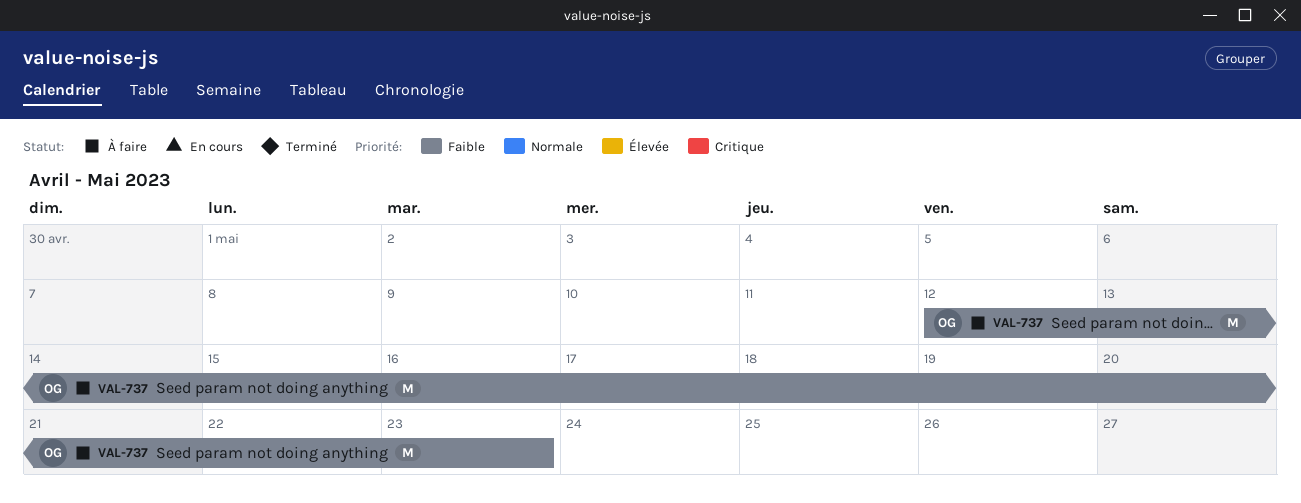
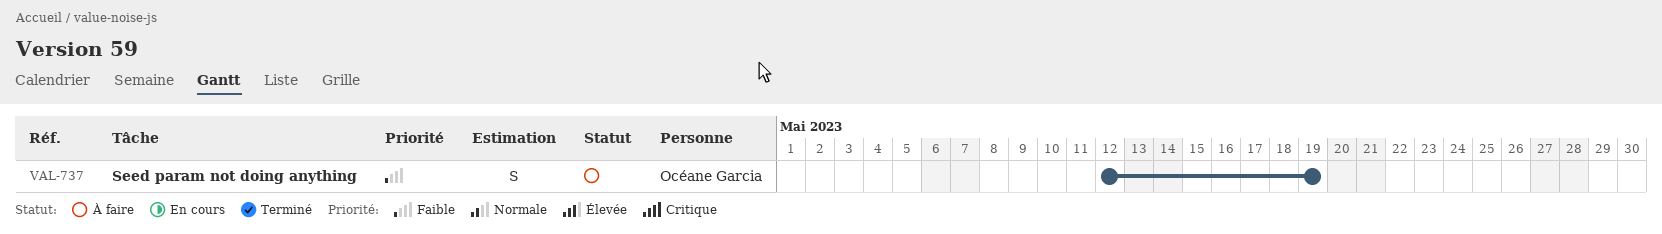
VAL-737, estimate: M -> S
VAL-737, due: May 23 -> May 19

